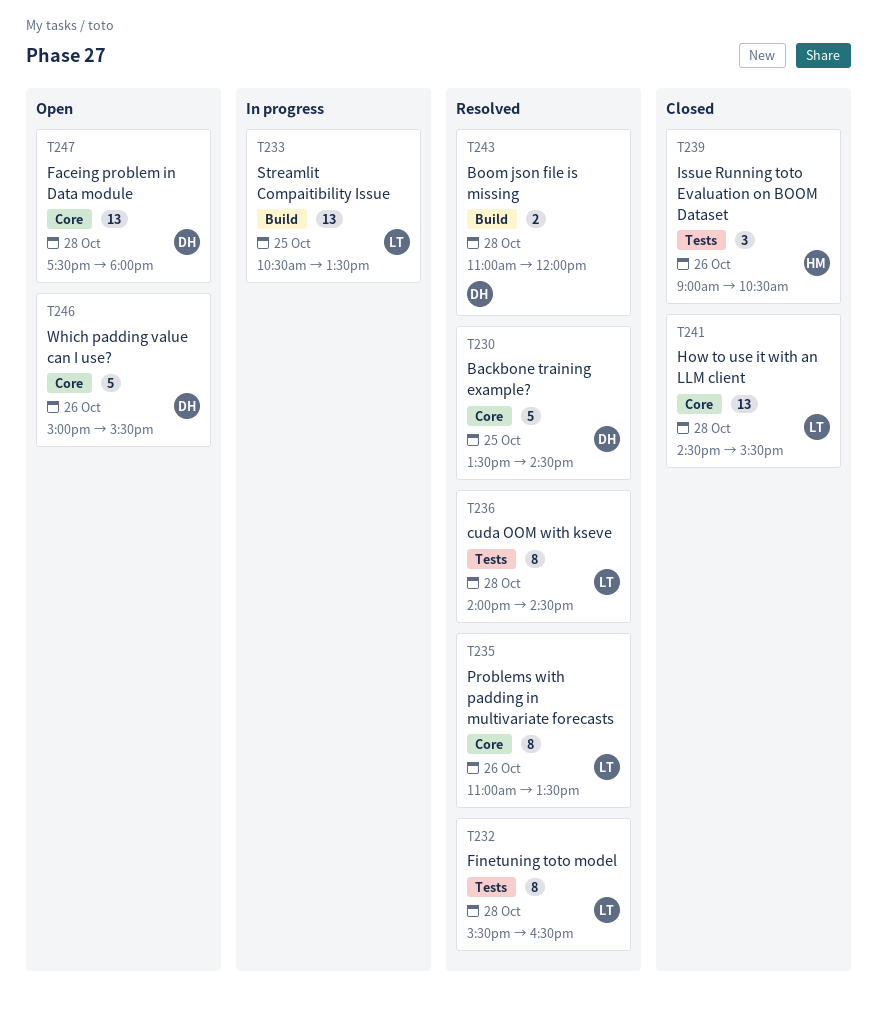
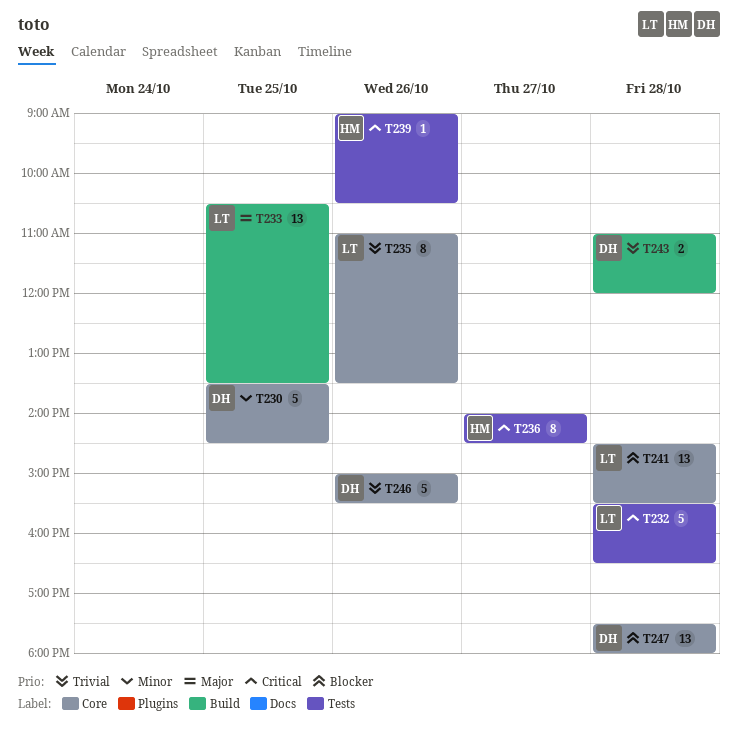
T232, estimate: 8 -> 5
T236, owner: LT -> HM
T236, day: Oct 28 -> Oct 27
T239, estimate: 3 -> 1

